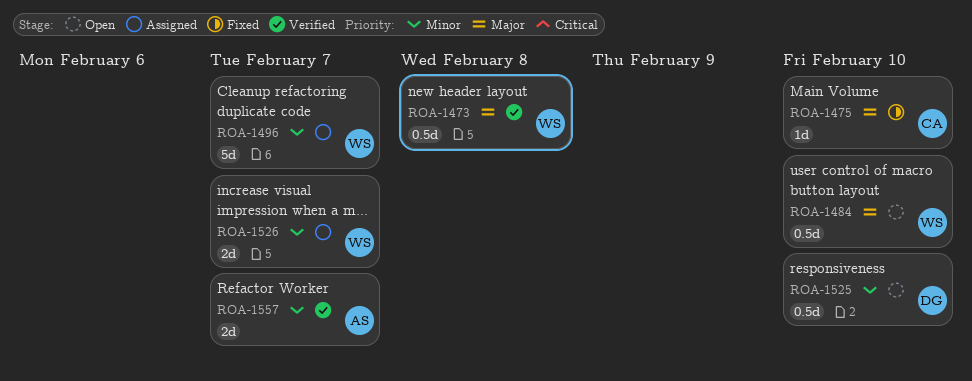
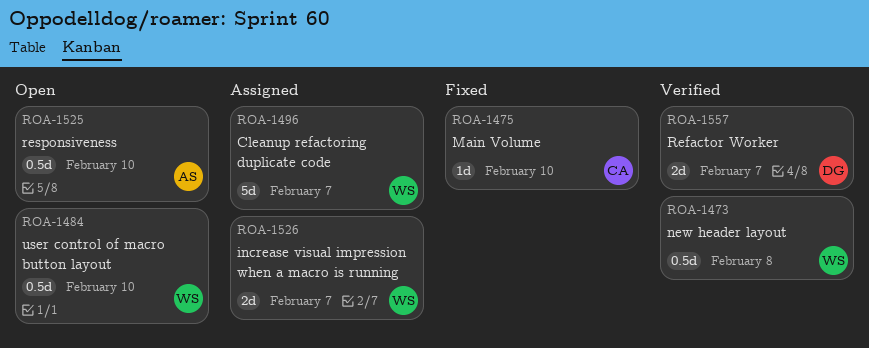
ROA-1525, owner: DG -> AS
ROA-1557, owner: AS -> DG

